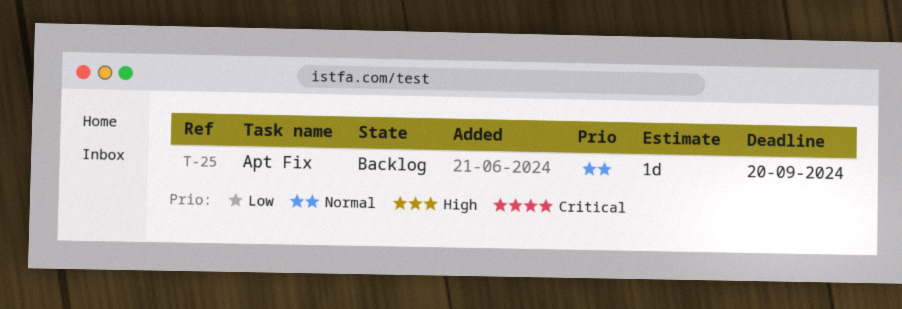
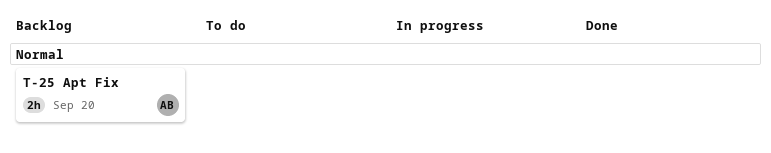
T-25, estimate: 1d -> 2h

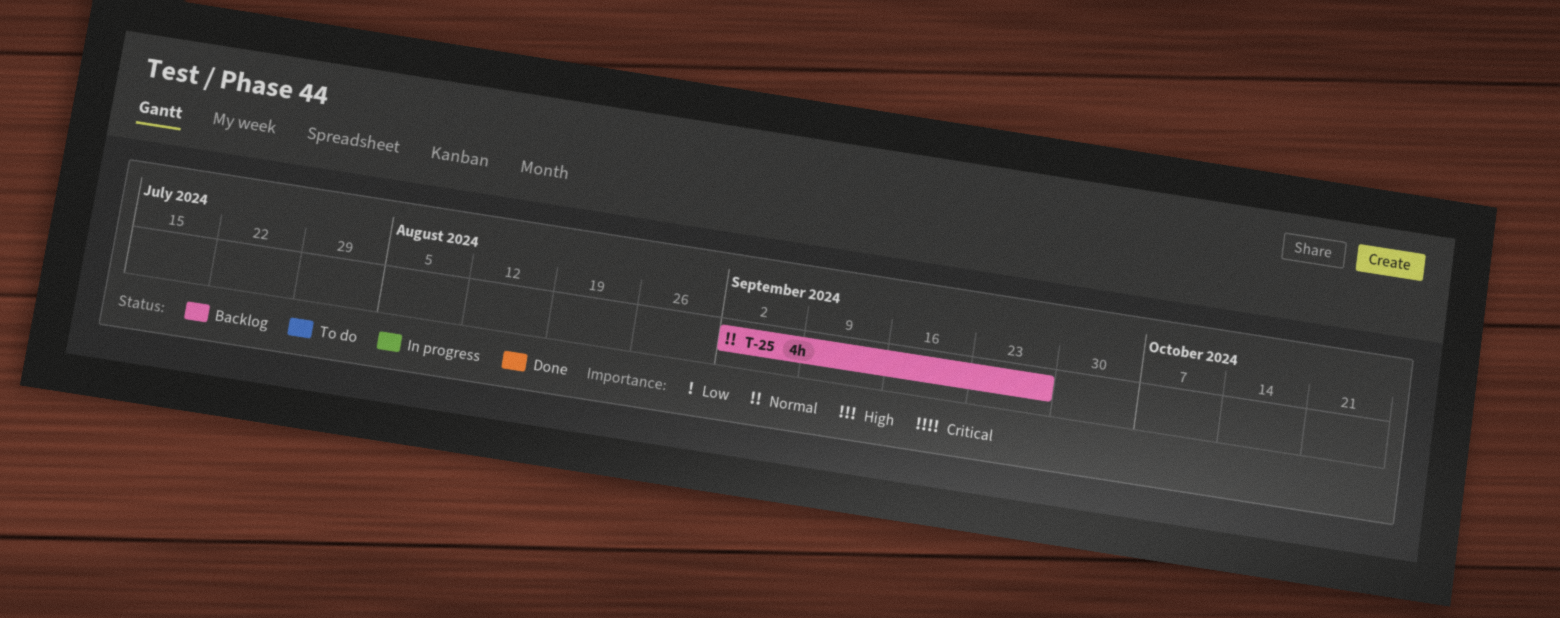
T-25, estimate: 2h -> 4h
T-25, due: Sep 20 -> Sep 27

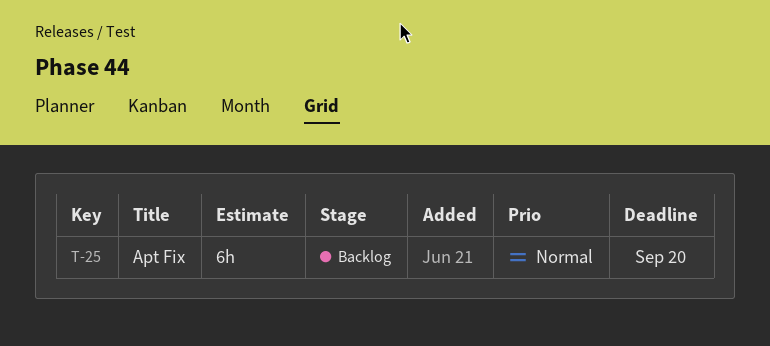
T-25, estimate: 4h -> 6h
T-25, due: Sep 27 -> Sep 20

